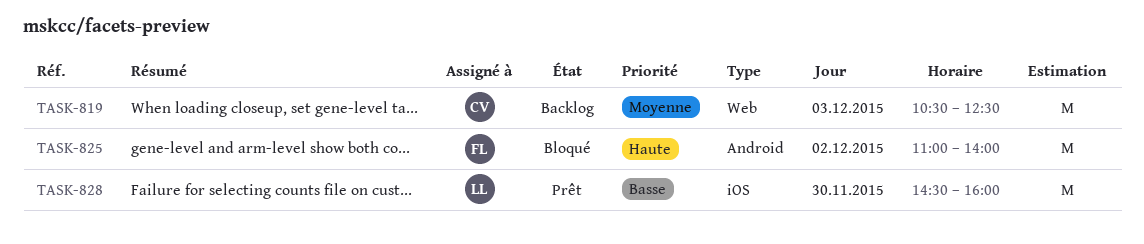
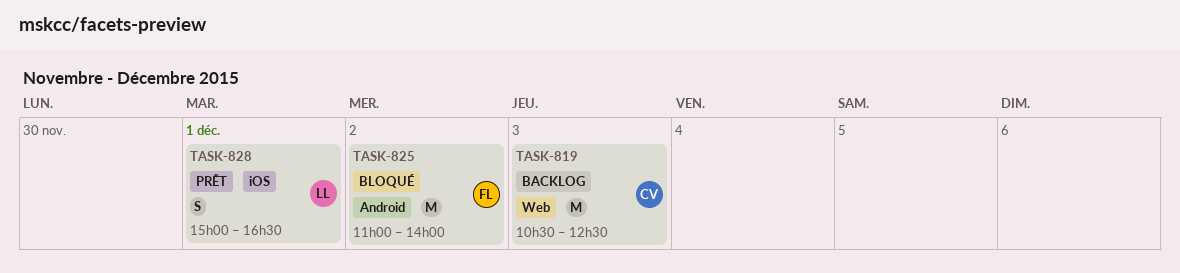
TASK-828, estimate: M -> S
TASK-828, day: Nov 30 -> Dec 1
TASK-828, begins: 14:30 -> 15:00
TASK-828, ends: 16:00 -> 16:30

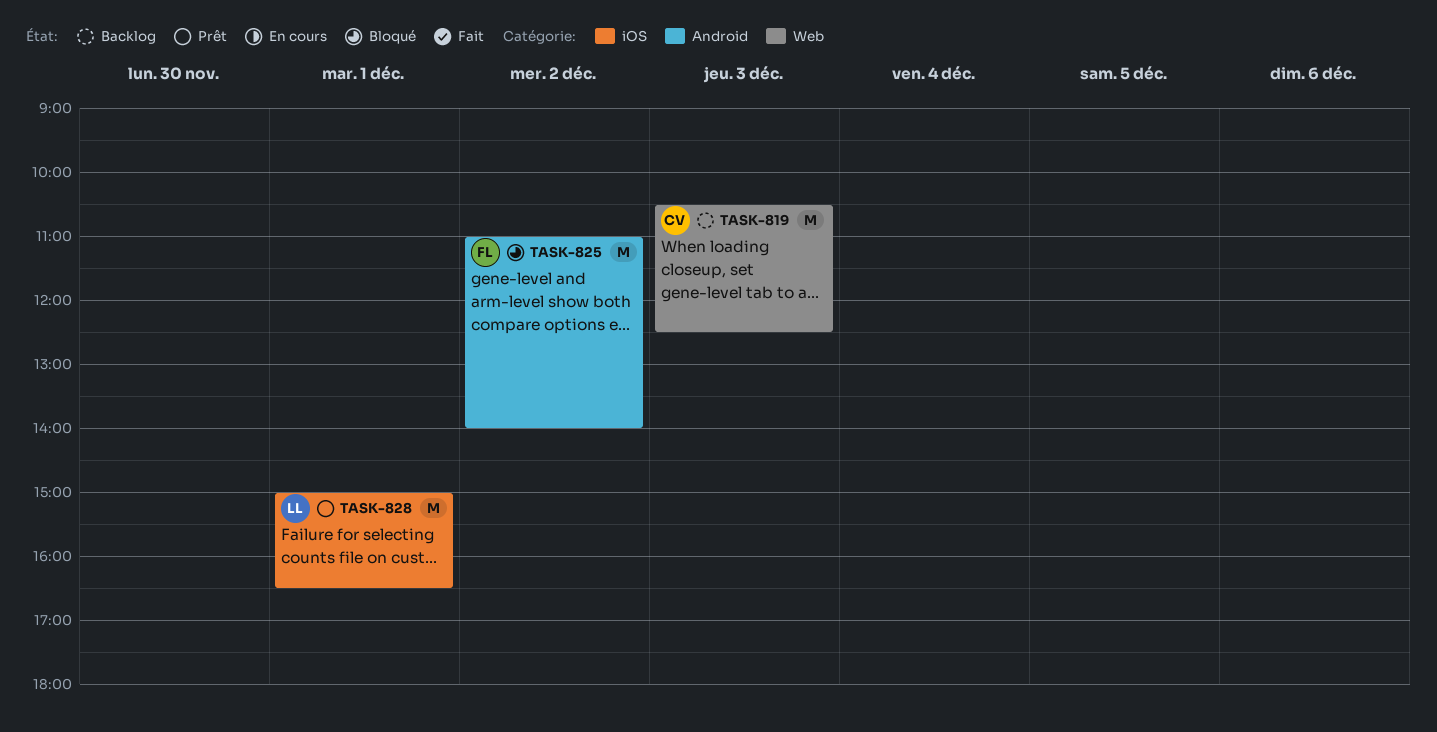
TASK-828, estimate: S -> M

